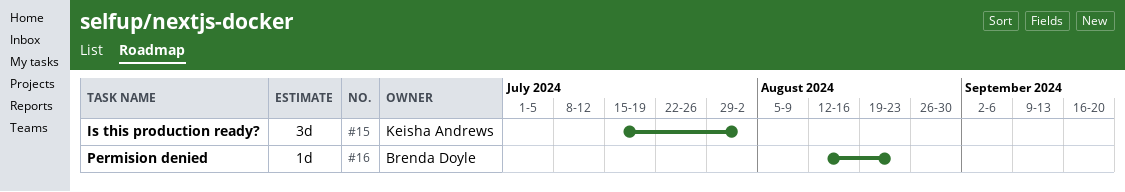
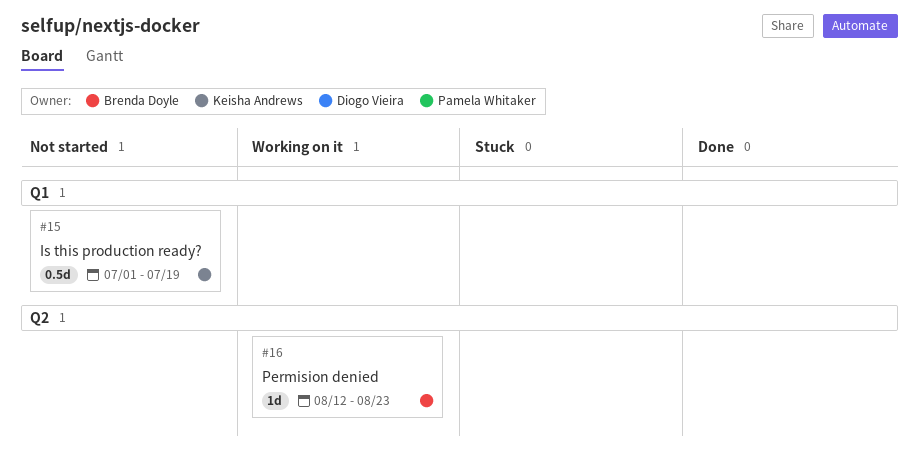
#15, estimate: 3d -> 0.5d
#15, start: Jul 15 -> Jul 1
#15, due: Aug 2 -> Jul 19

